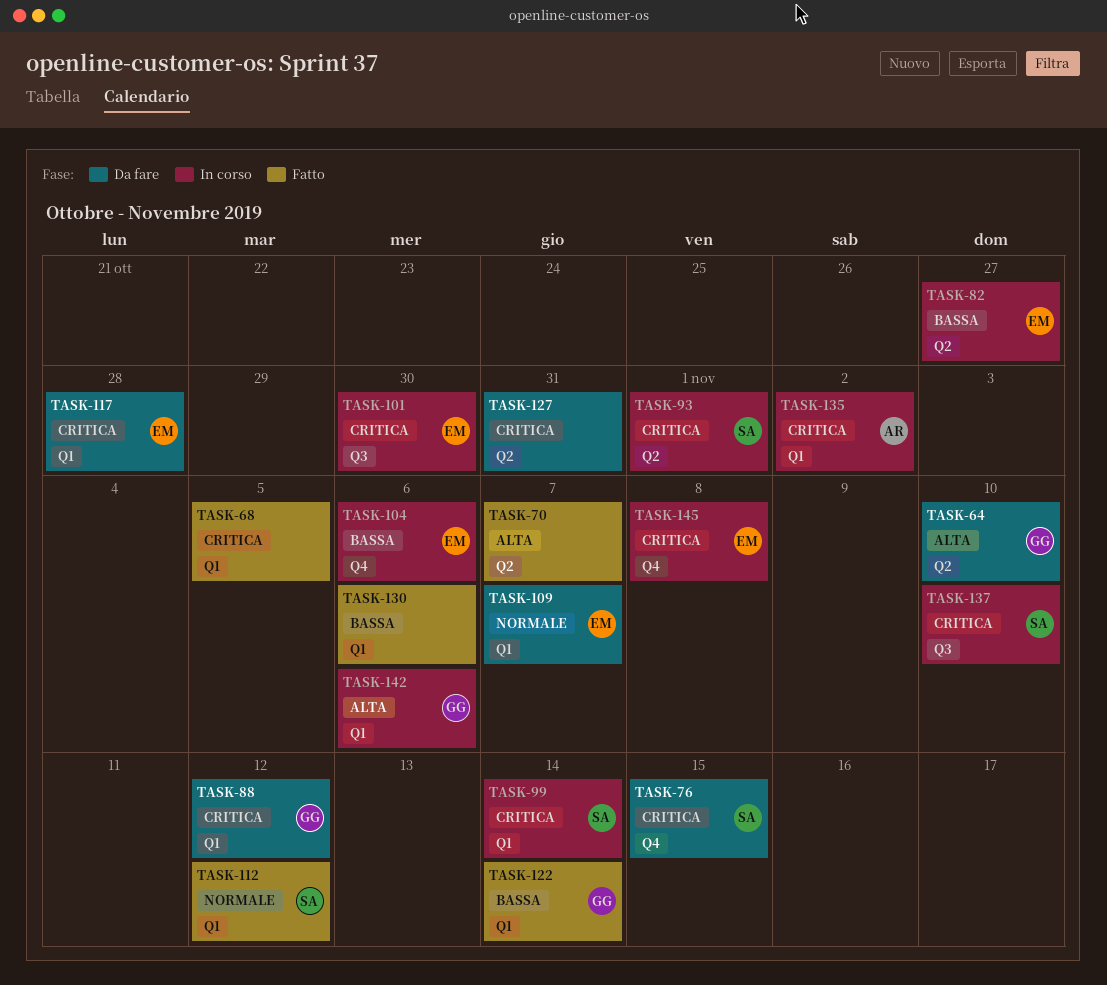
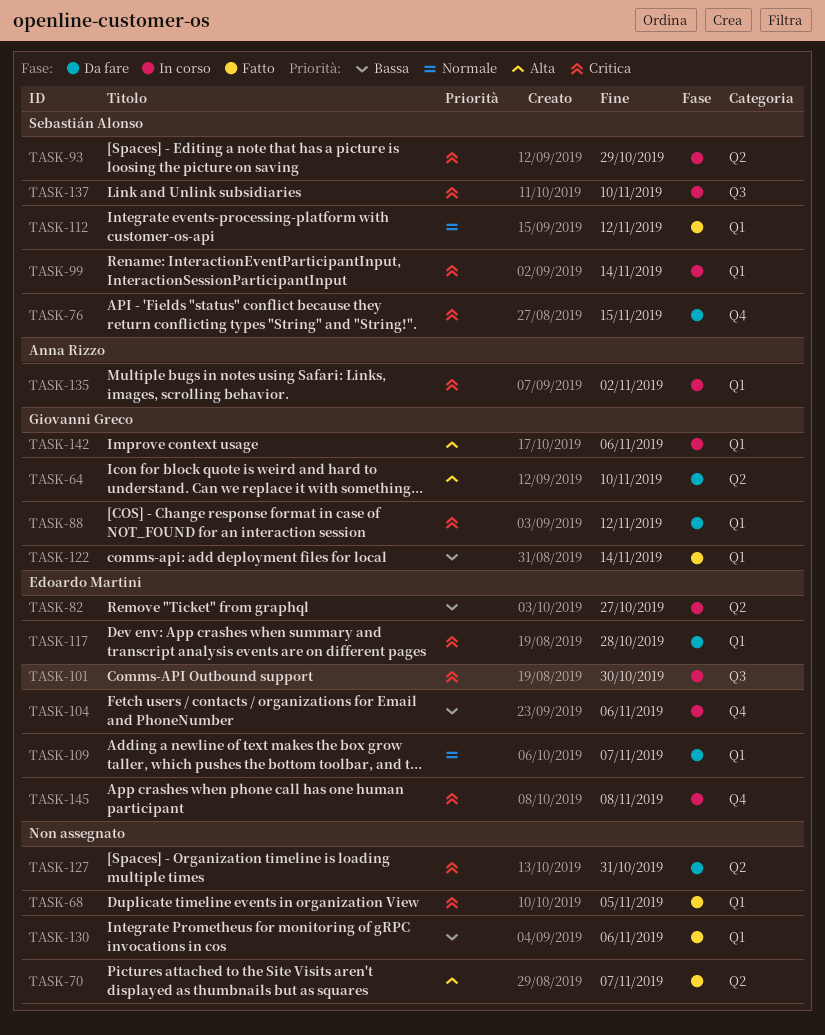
TASK-93, due: Nov 1 -> Oct 29

